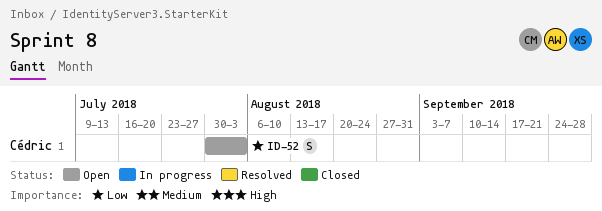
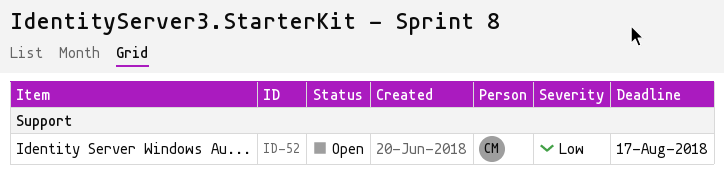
ID-52, due: Aug 3 -> Aug 17

